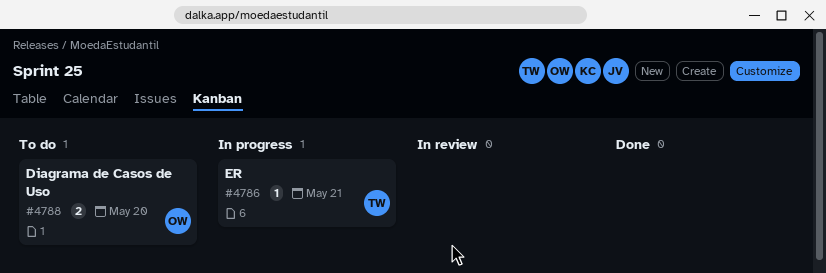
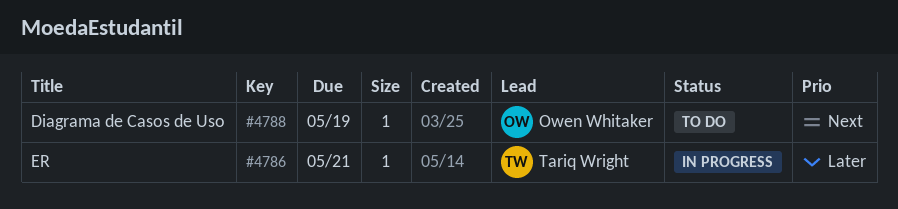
#4788, estimate: 2 -> 1
#4788, due: May 20 -> May 19

